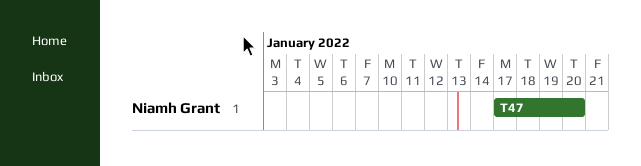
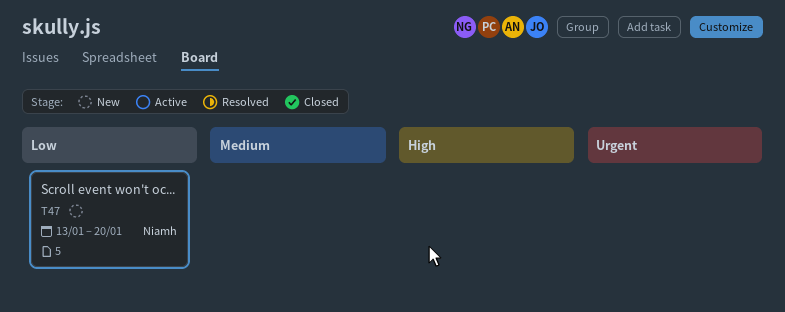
T47, start: Jan 17 -> Jan 13

